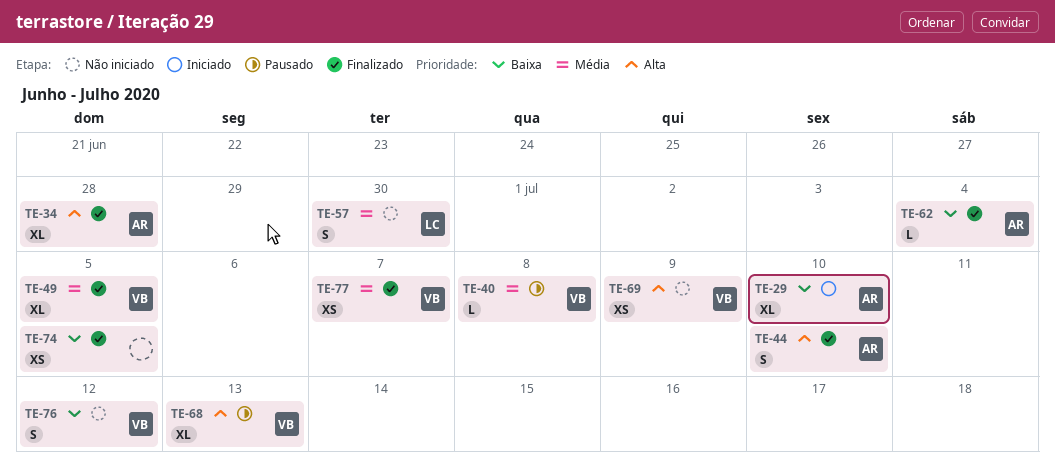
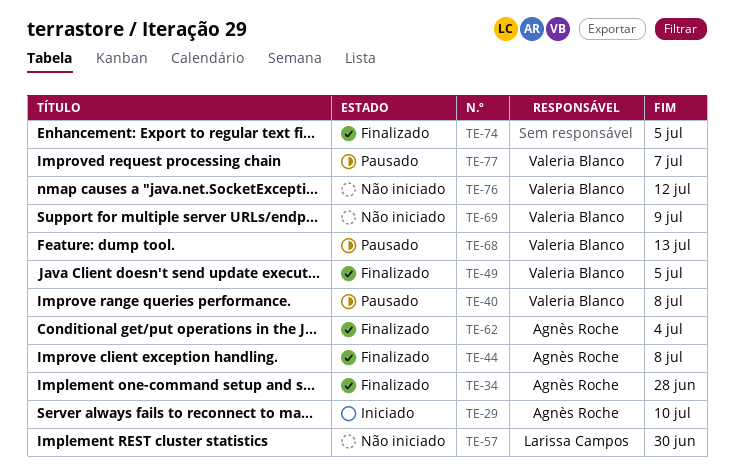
TE-44, due: Jul 10 -> Jul 8
TE-77, status: Finalizado -> Pausado

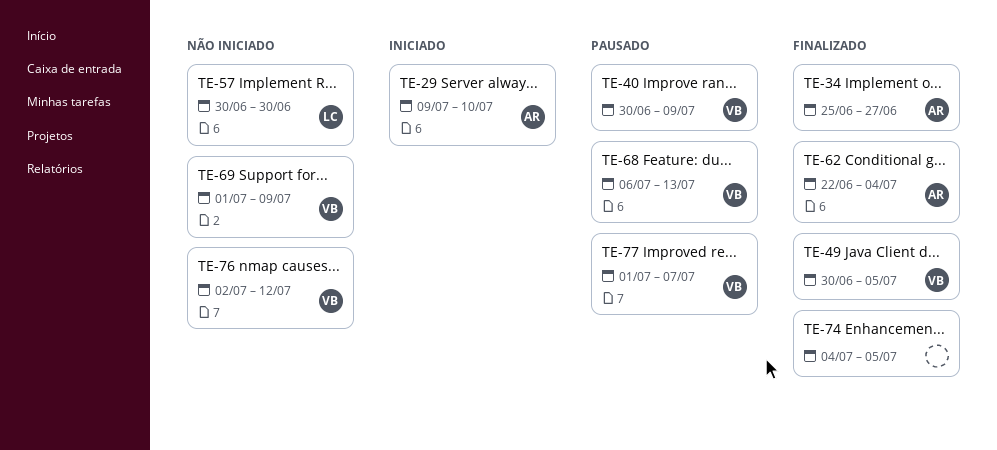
TE-34, due: Jun 28 -> Jun 27
TE-40, due: Jul 8 -> Jul 9
TE-44: present -> none

